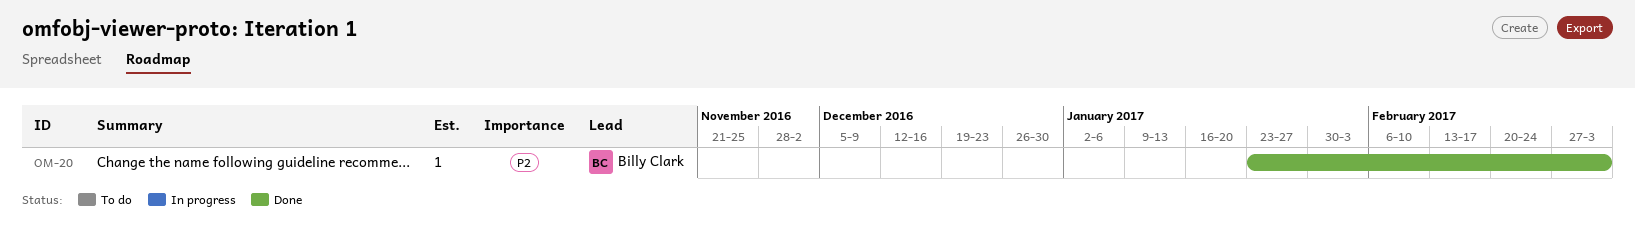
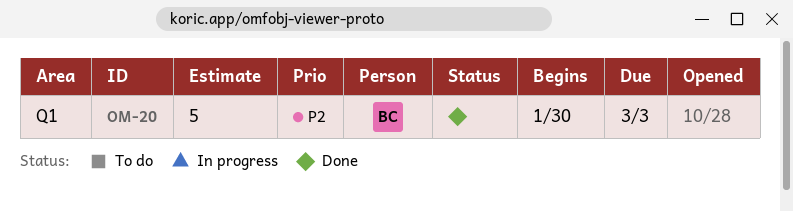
OM-20, estimate: 1 -> 5
OM-20, start: Jan 23 -> Jan 30

